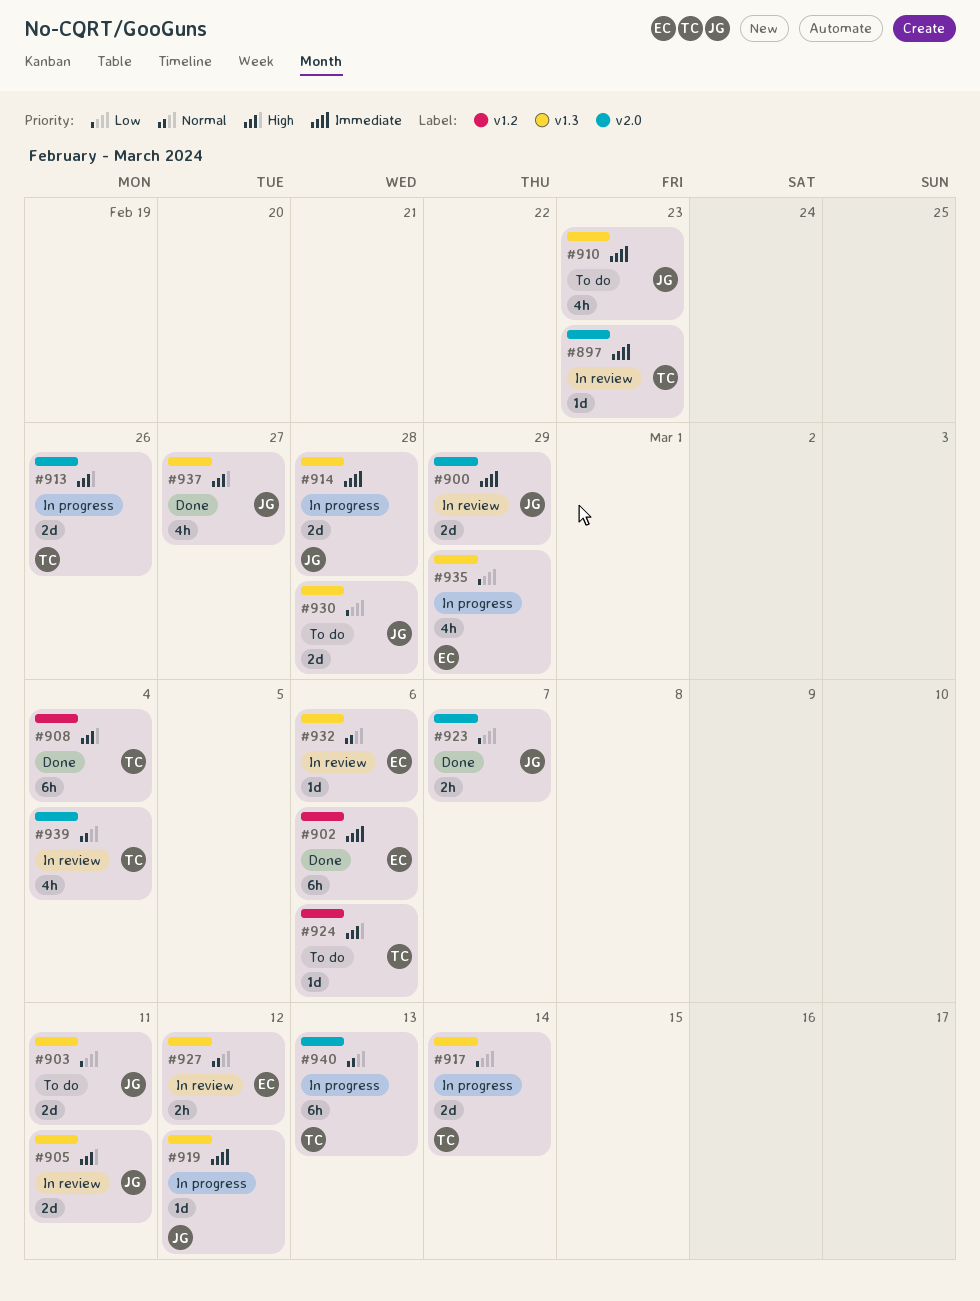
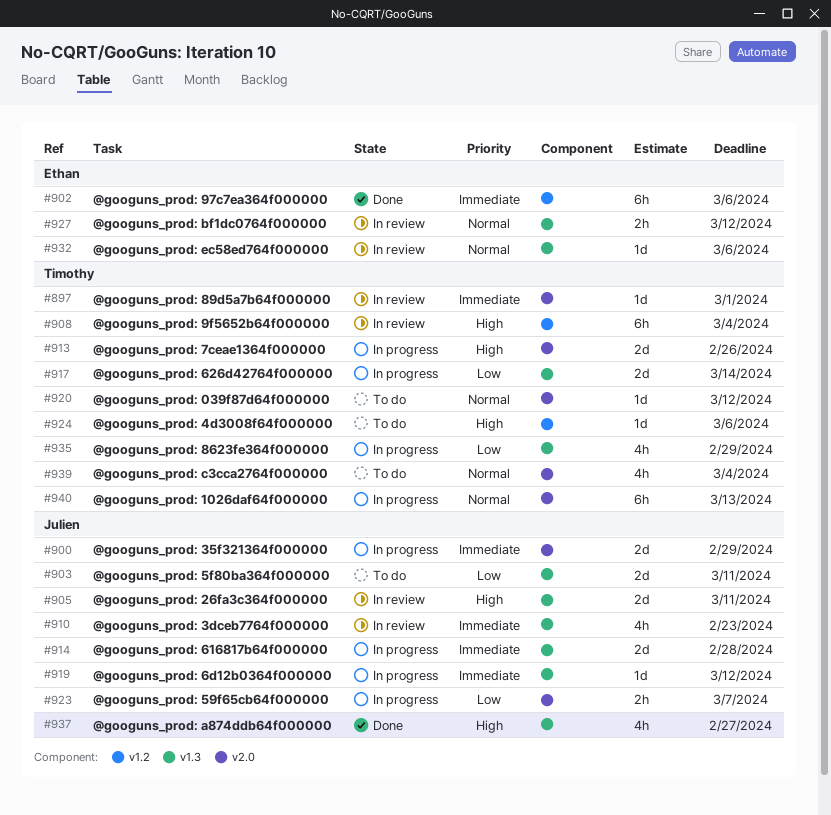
#897, due: Feb 23 -> Mar 1
#900, status: In review -> In progress
#908, status: Done -> In review
#910, status: To do -> In review
#920: none -> present
#923, status: Done -> In progress
#930: present -> none
#935, owner: Ethan -> Timothy
#939, status: In review -> To do

